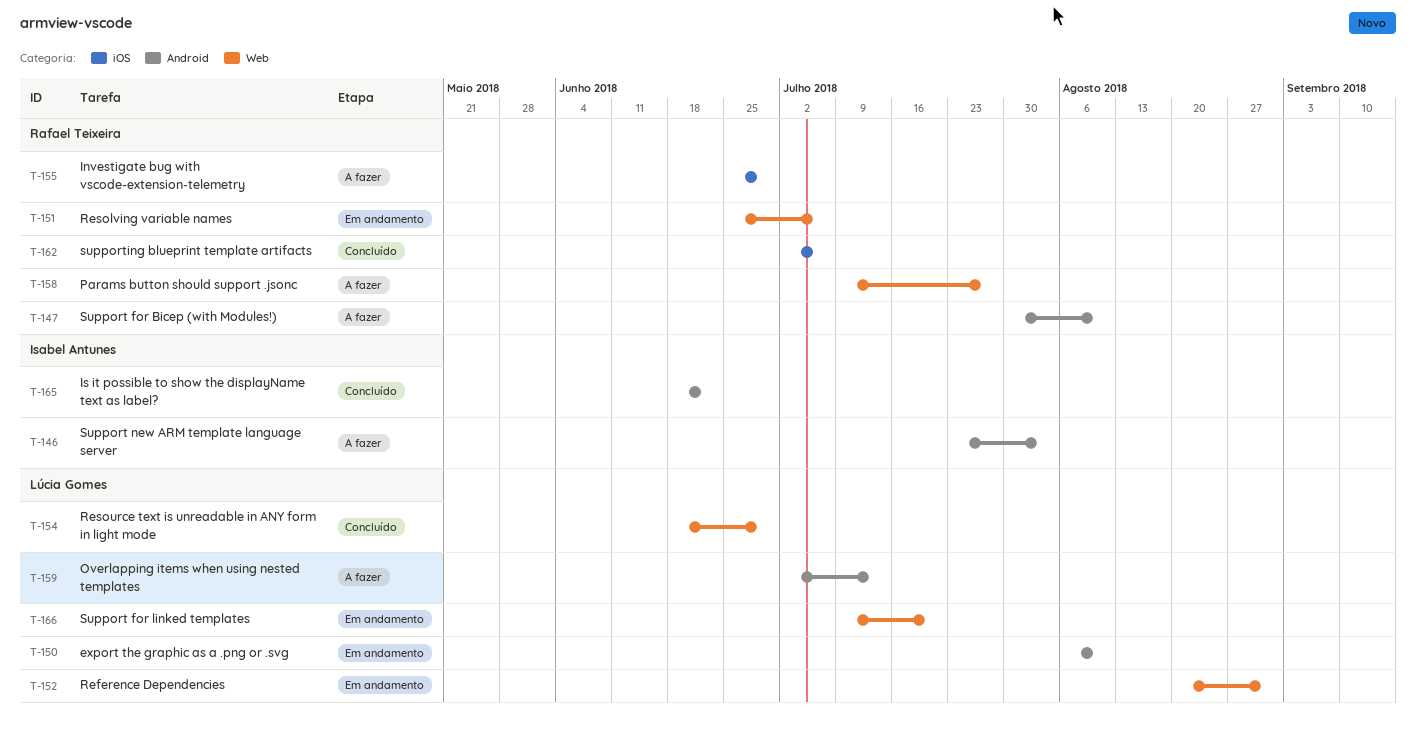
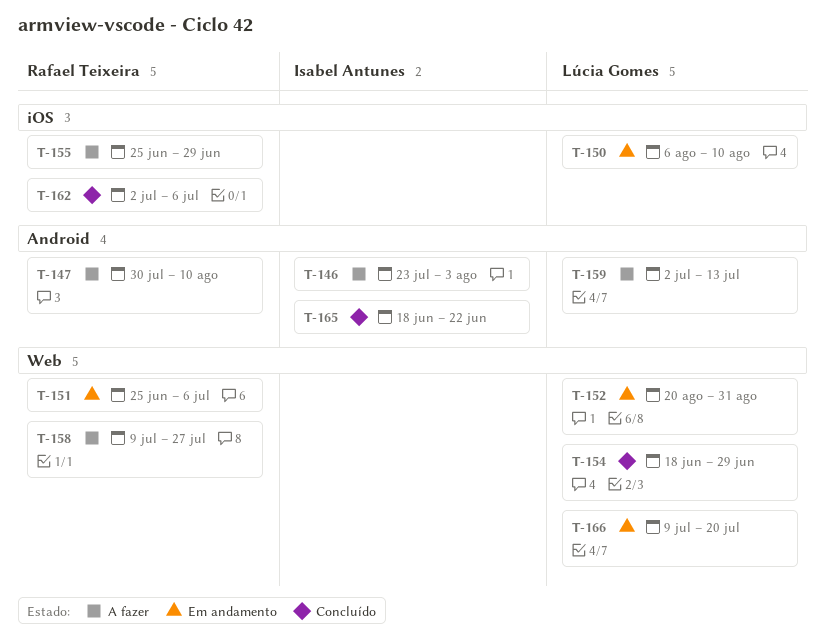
T-150, label: Android -> iOS

